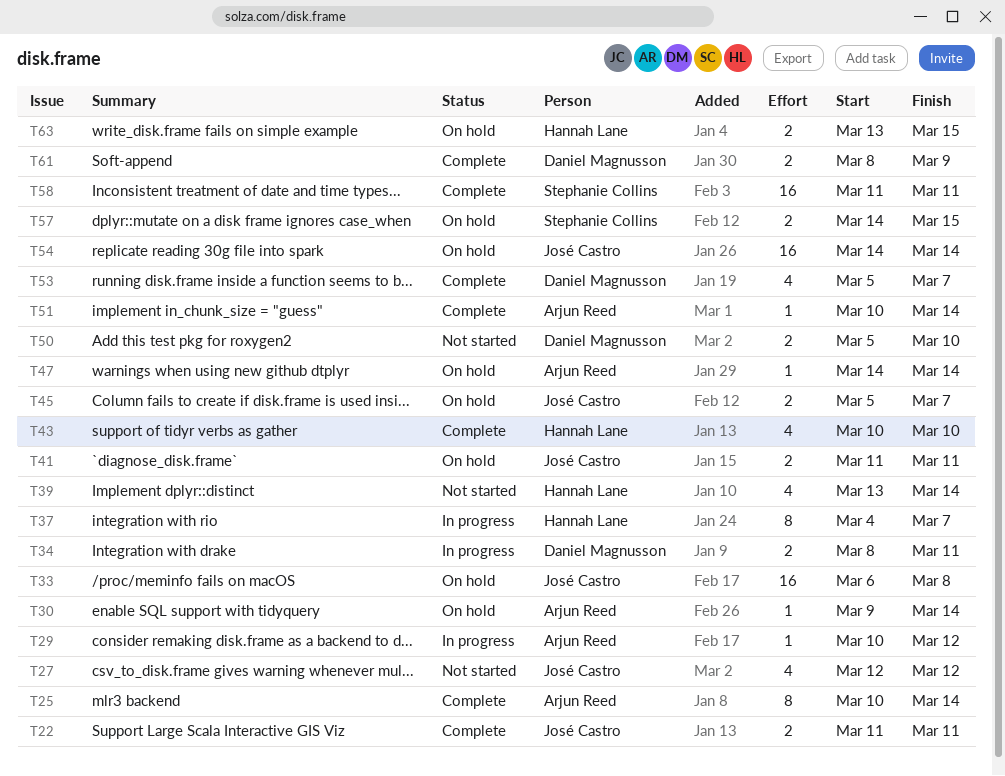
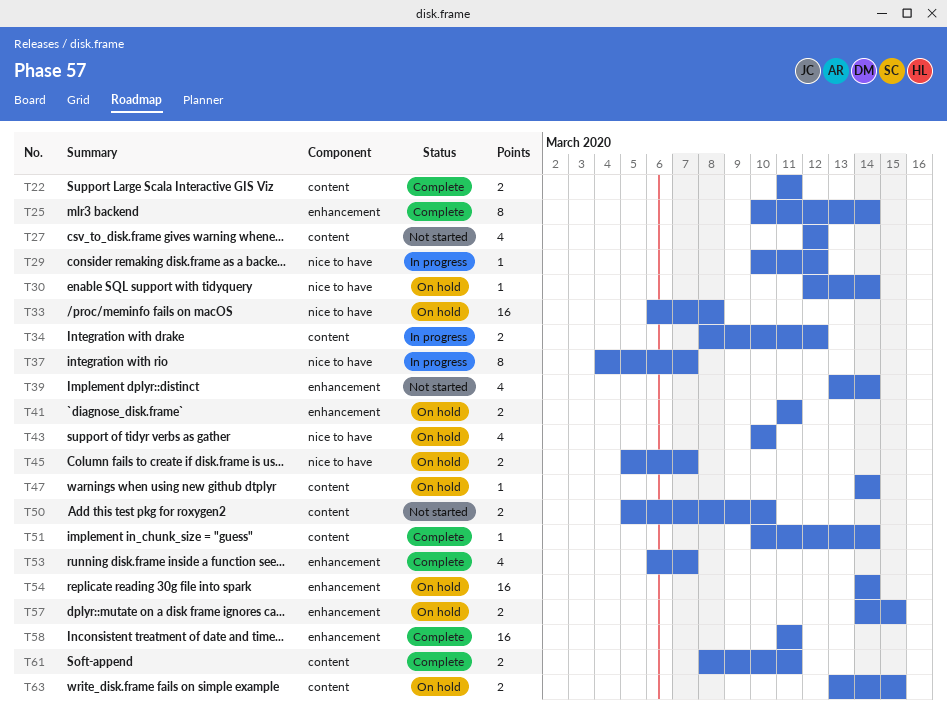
T30, start: Mar 9 -> Mar 12
T34, due: Mar 11 -> Mar 12
T43, status: Complete -> On hold
T53, start: Mar 5 -> Mar 6
T61, due: Mar 9 -> Mar 11

